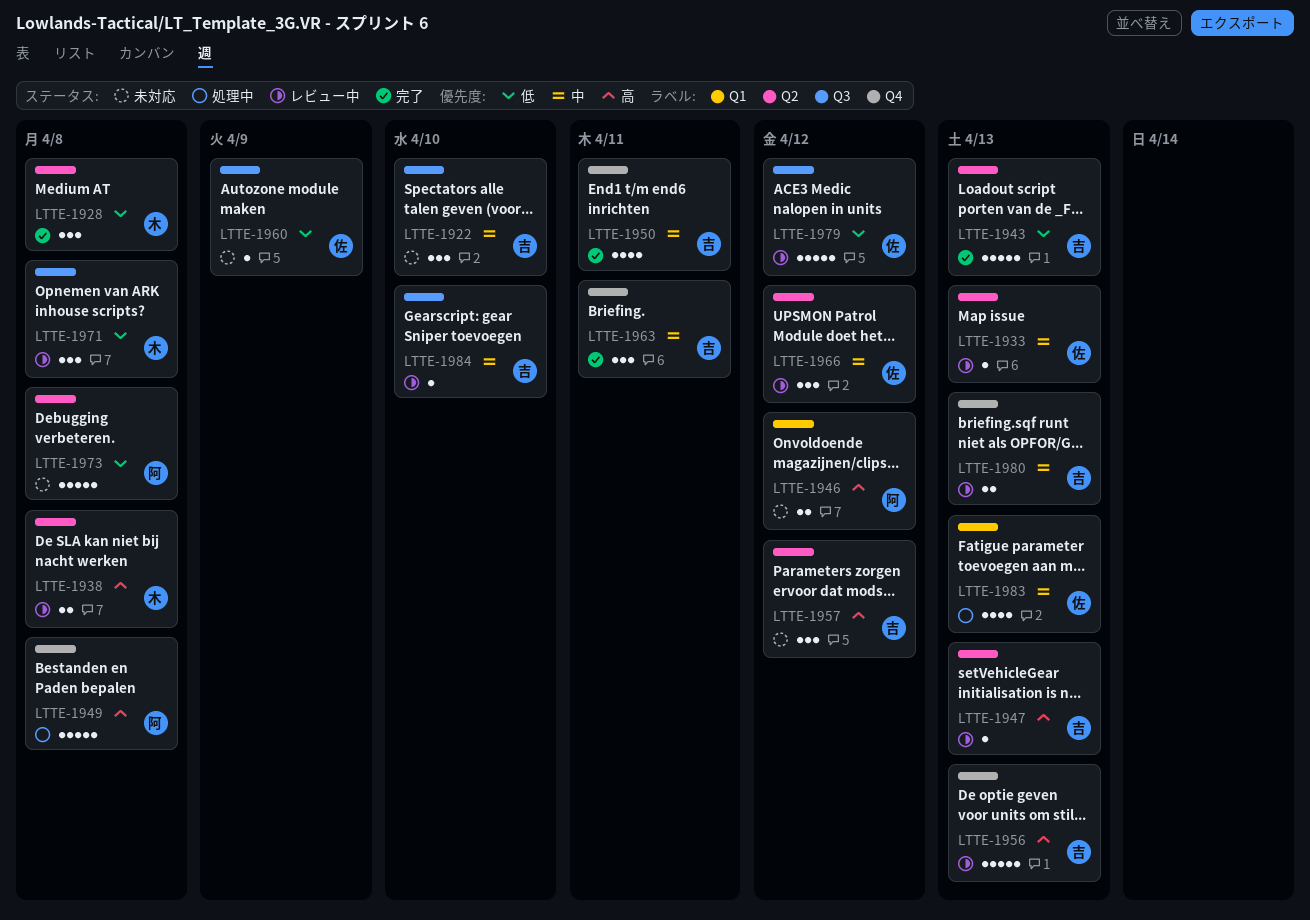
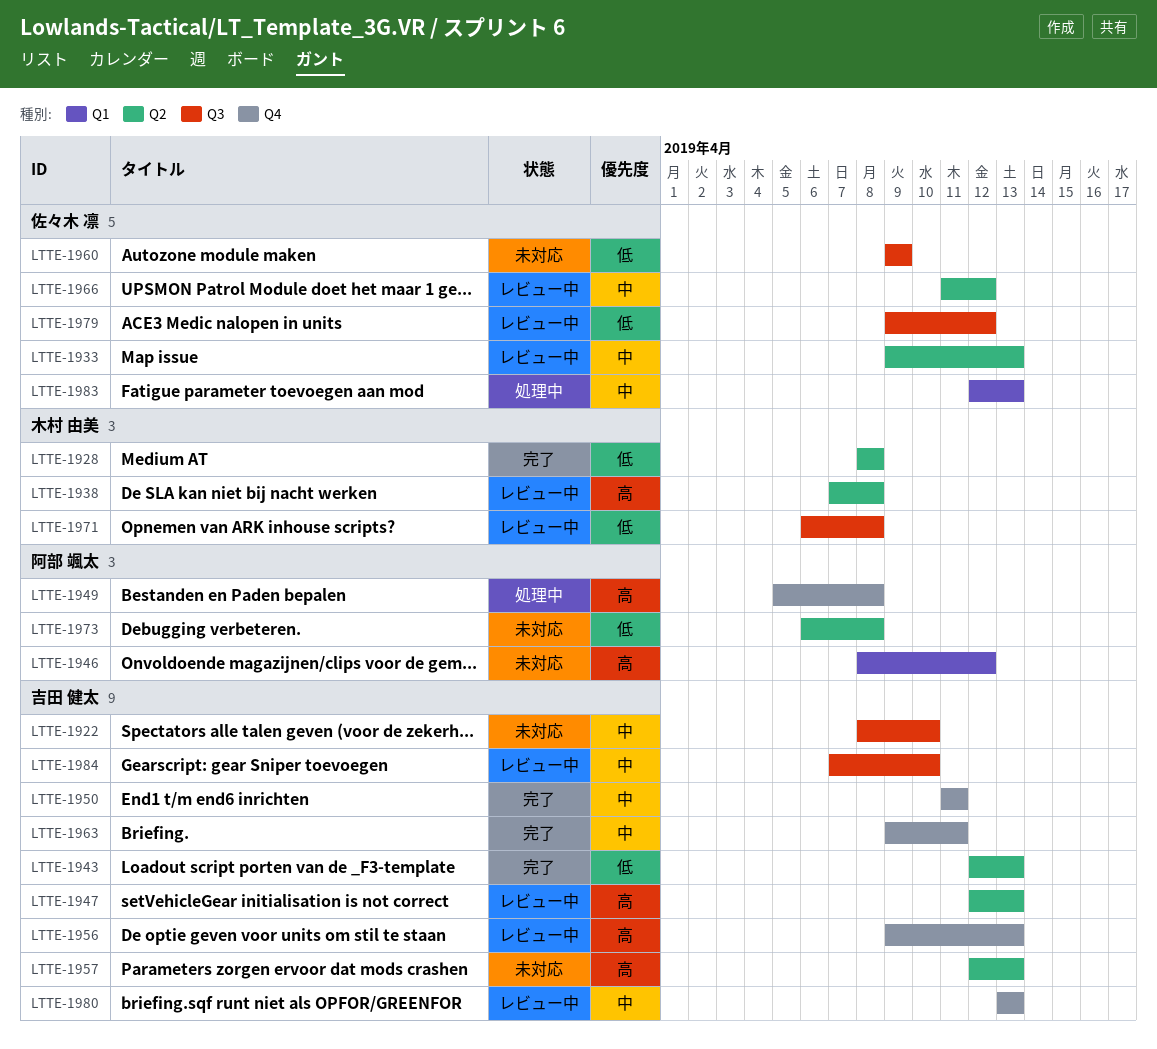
LTTE-1957, due: Apr 12 -> Apr 13

